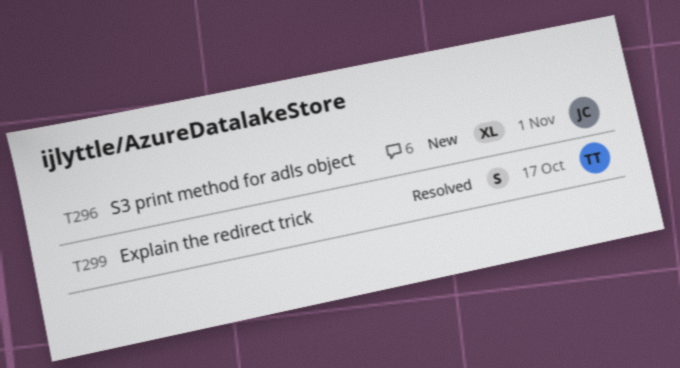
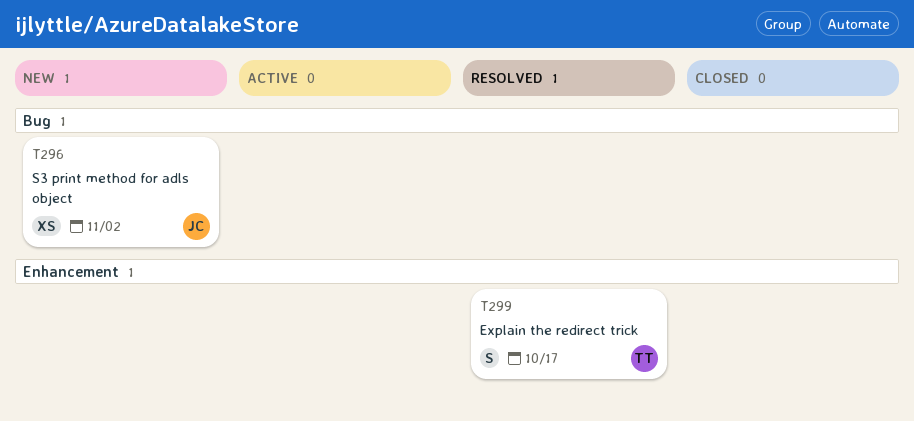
T296, estimate: XL -> XS
T296, due: Nov 1 -> Nov 2

